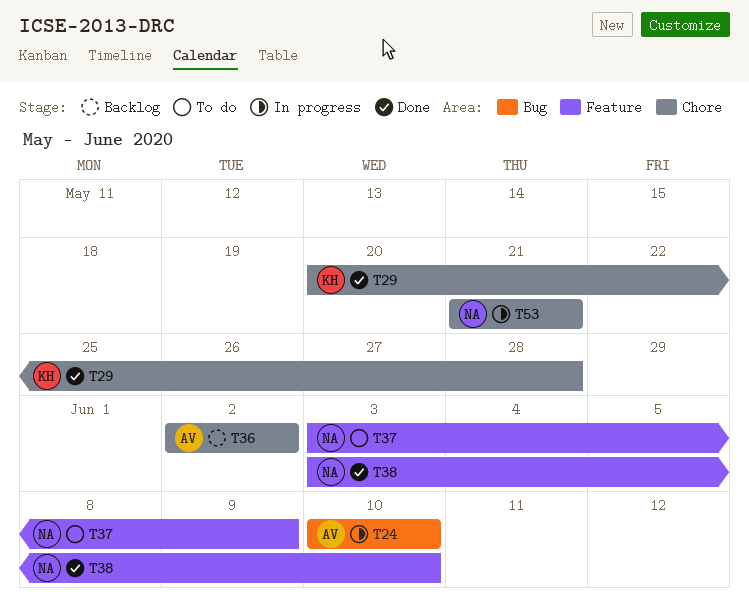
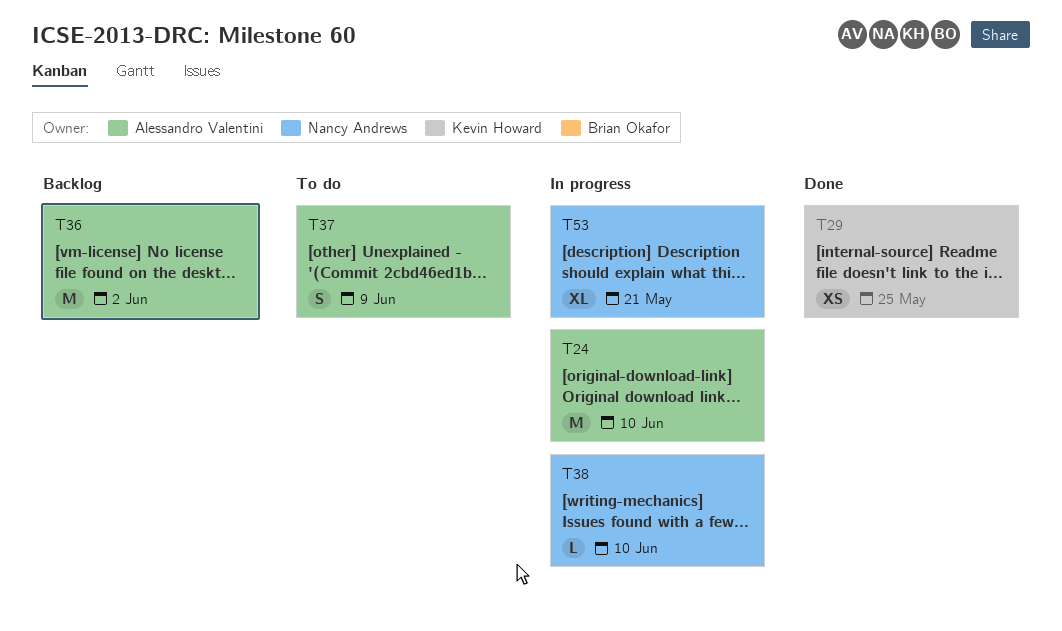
T29, due: May 28 -> May 25
T37, owner: Nancy Andrews -> Alessandro Valentini
T38, status: Done -> In progress

